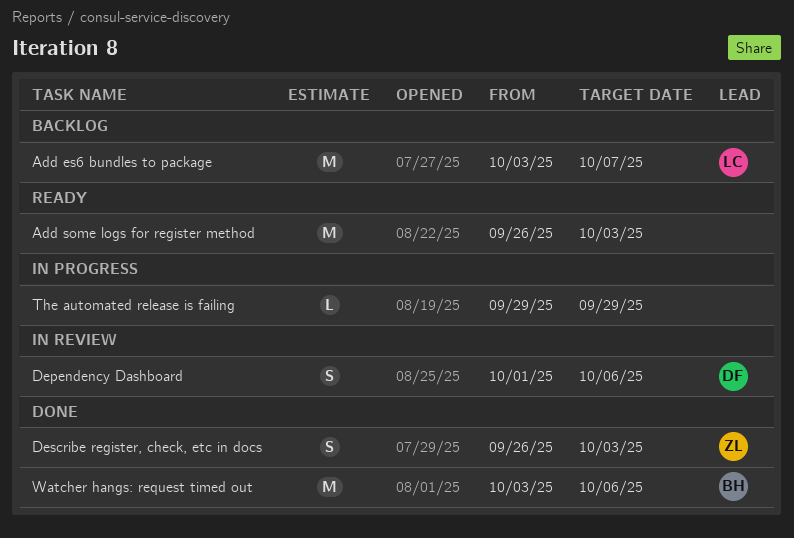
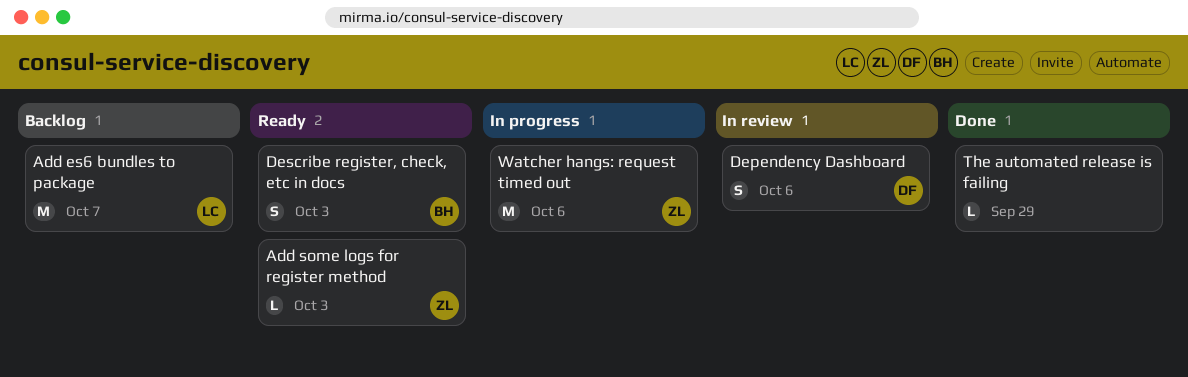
Add some logs for register method, owner: none -> ZL
Add some logs for register method, estimate: M -> L
Describe register, check, etc in docs, status: Done -> Ready
Describe register, check, etc in docs, owner: ZL -> BH
The automated release is failing, status: In progress -> Done
Watcher hangs: request timed out, status: Done -> In progress
Watcher hangs: request timed out, owner: BH -> ZL

